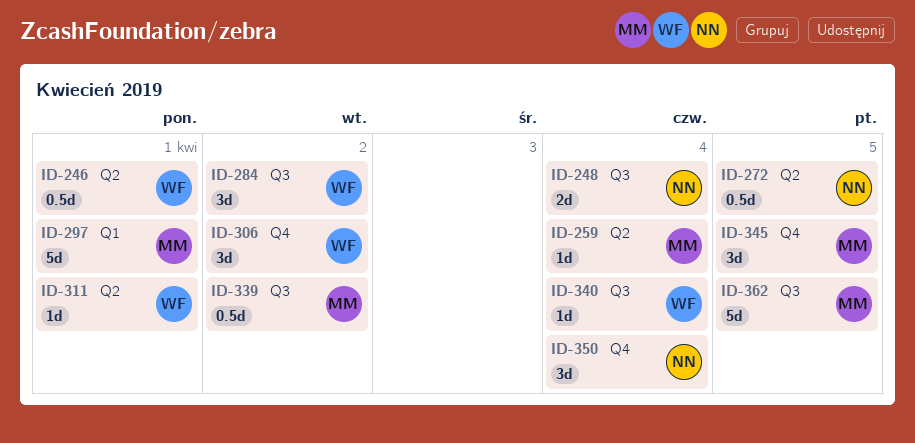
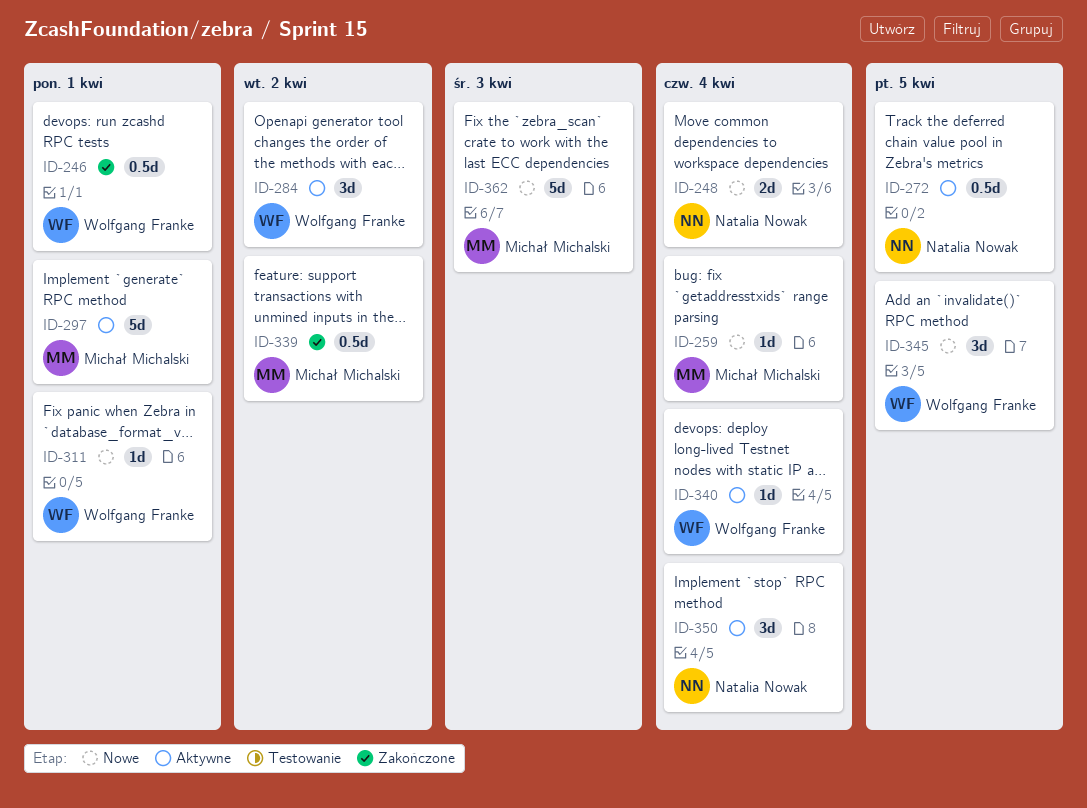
ID-306: present -> none
ID-345, owner: Michał Michalski -> Wolfgang Franke
ID-362, due: Apr 5 -> Apr 3

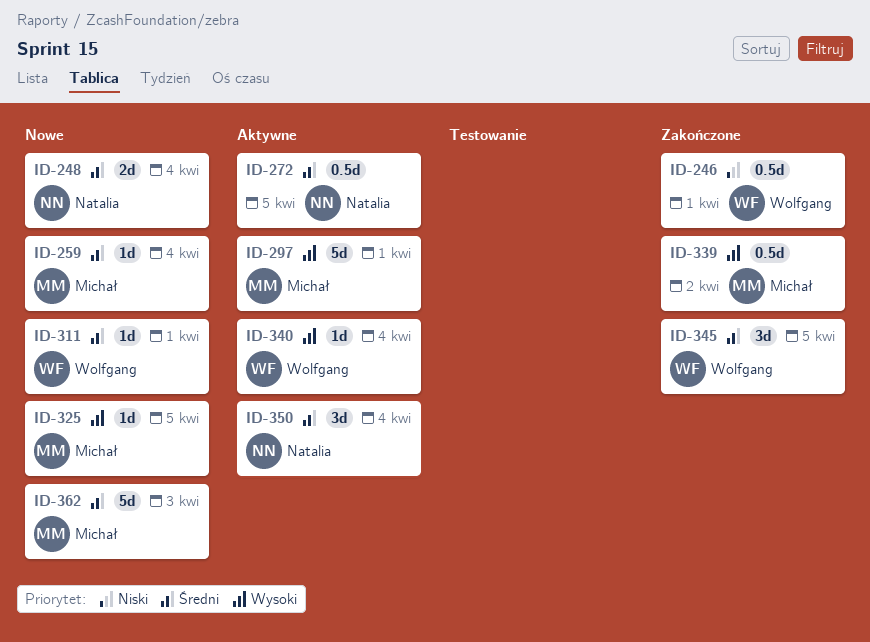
ID-284: present -> none
ID-325: none -> present
ID-345, status: Nowe -> Zakończone

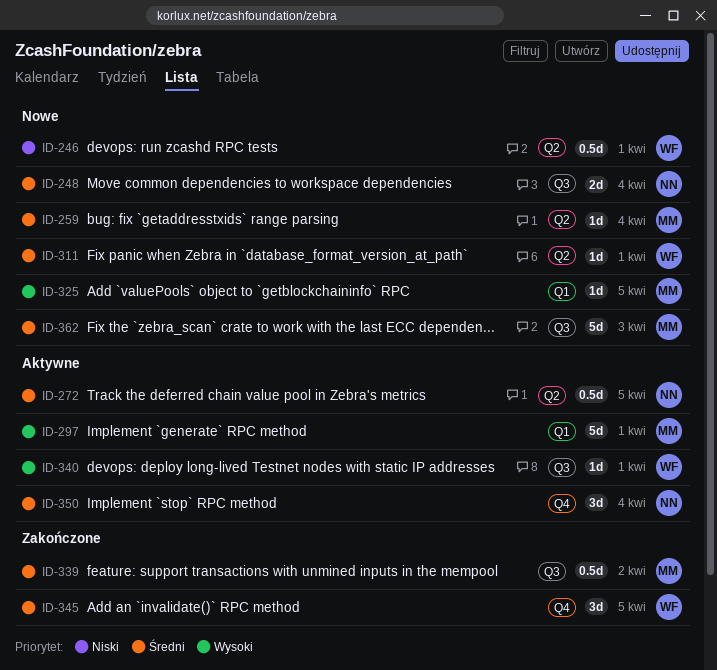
ID-246, status: Zakończone -> Nowe
ID-339, priority: Wysoki -> Średni
ID-340, due: Apr 4 -> Apr 1

